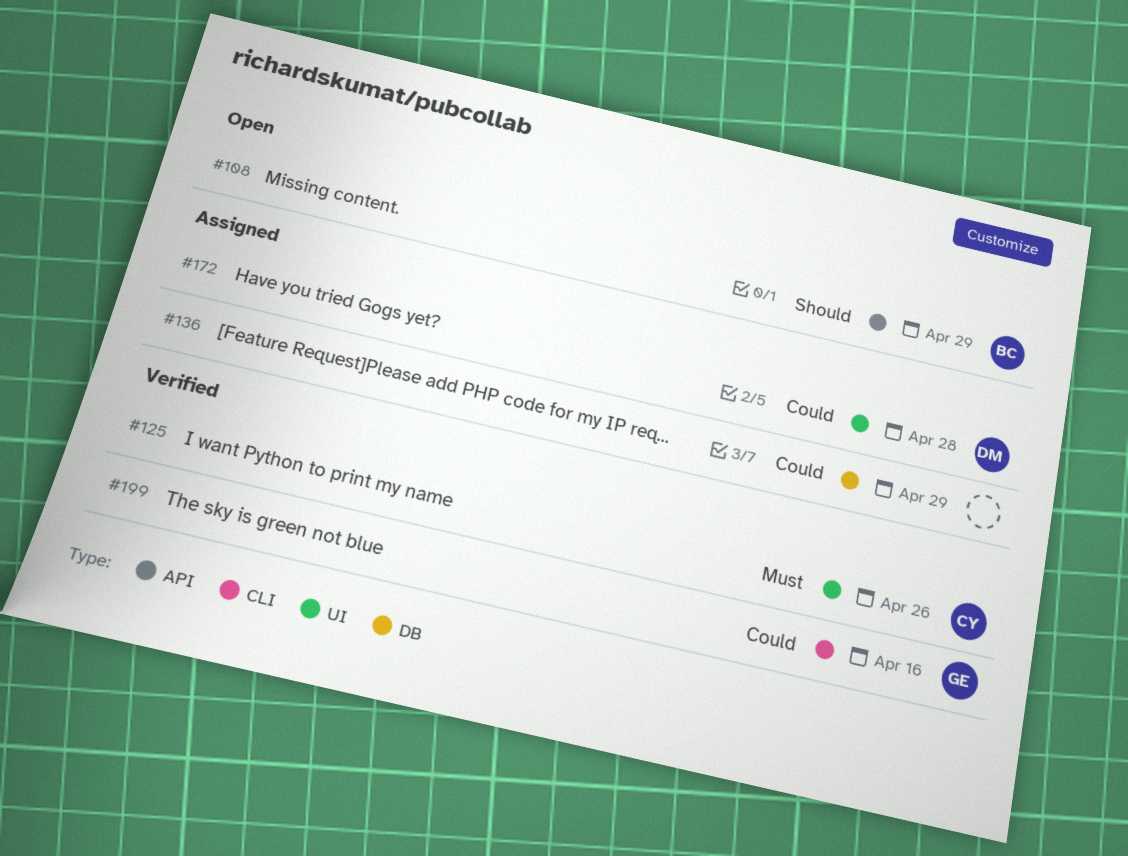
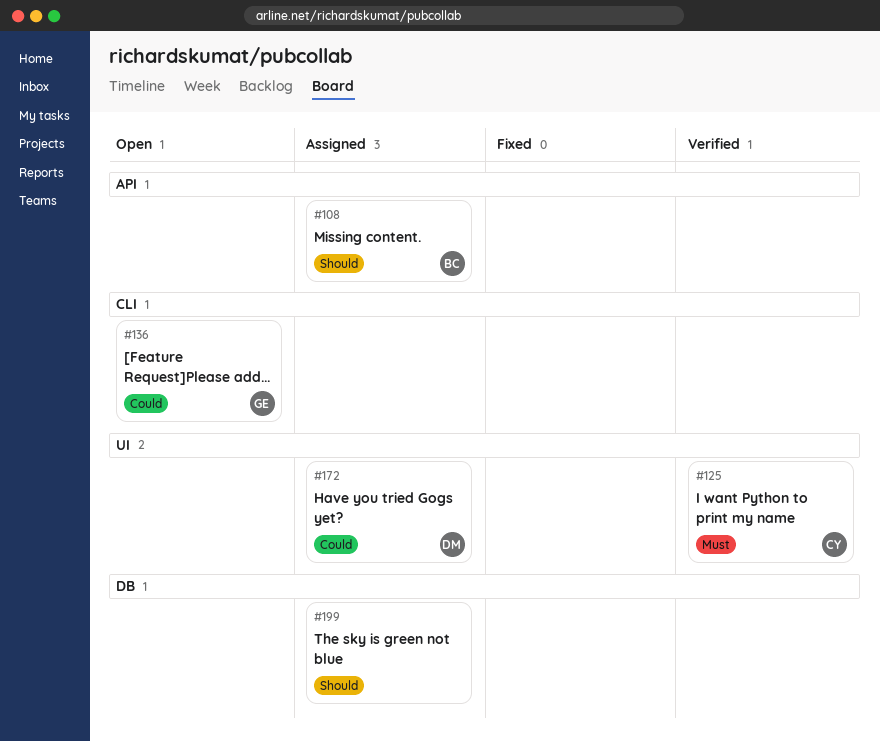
#108, status: Open -> Assigned
#136, status: Assigned -> Open
#136, owner: none -> GE
#136, label: DB -> CLI
#199, status: Verified -> Assigned
#199, owner: GE -> none
#199, priority: Could -> Should
#199, label: CLI -> DB

